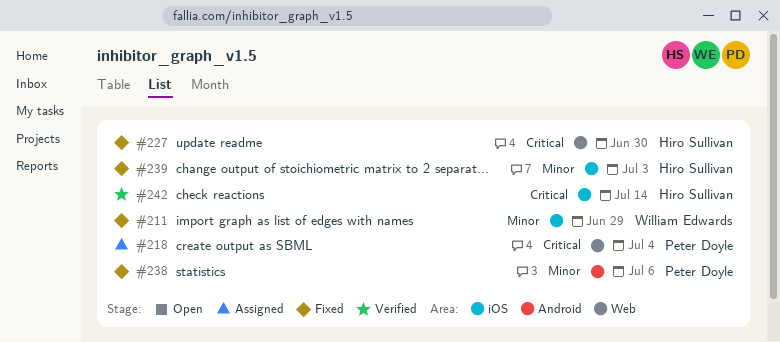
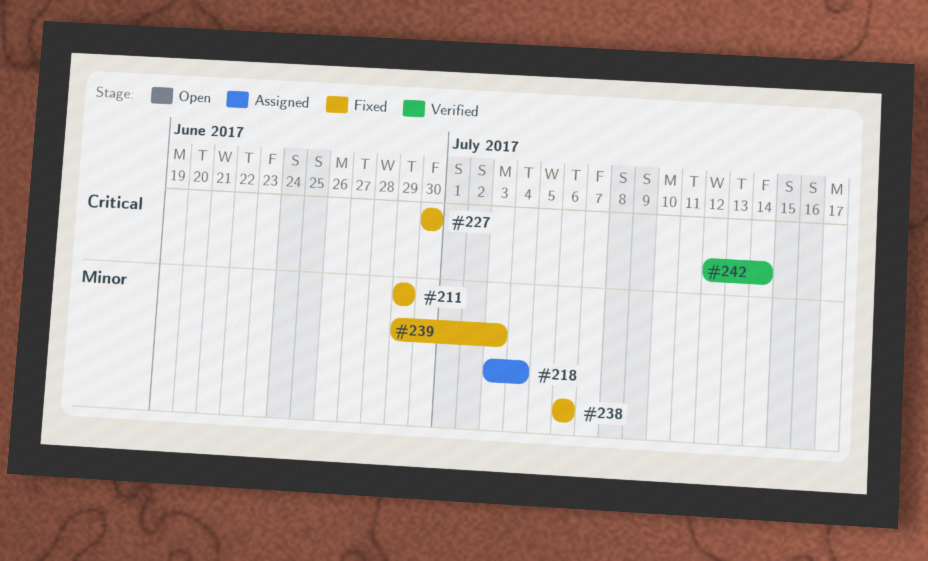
#218, priority: Critical -> Minor

